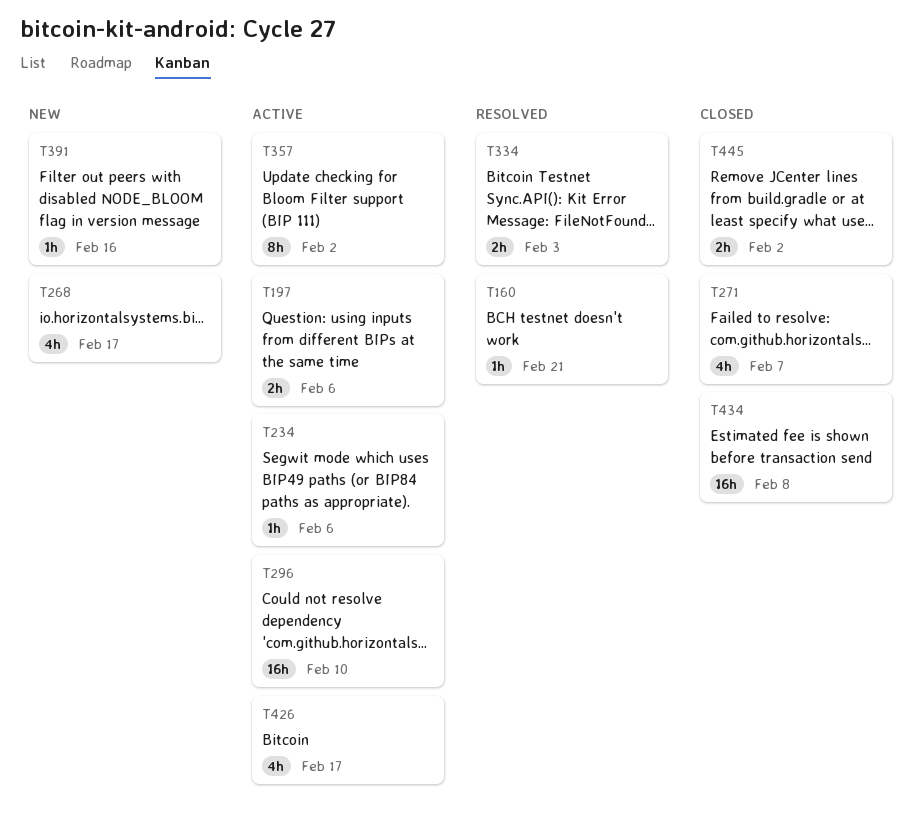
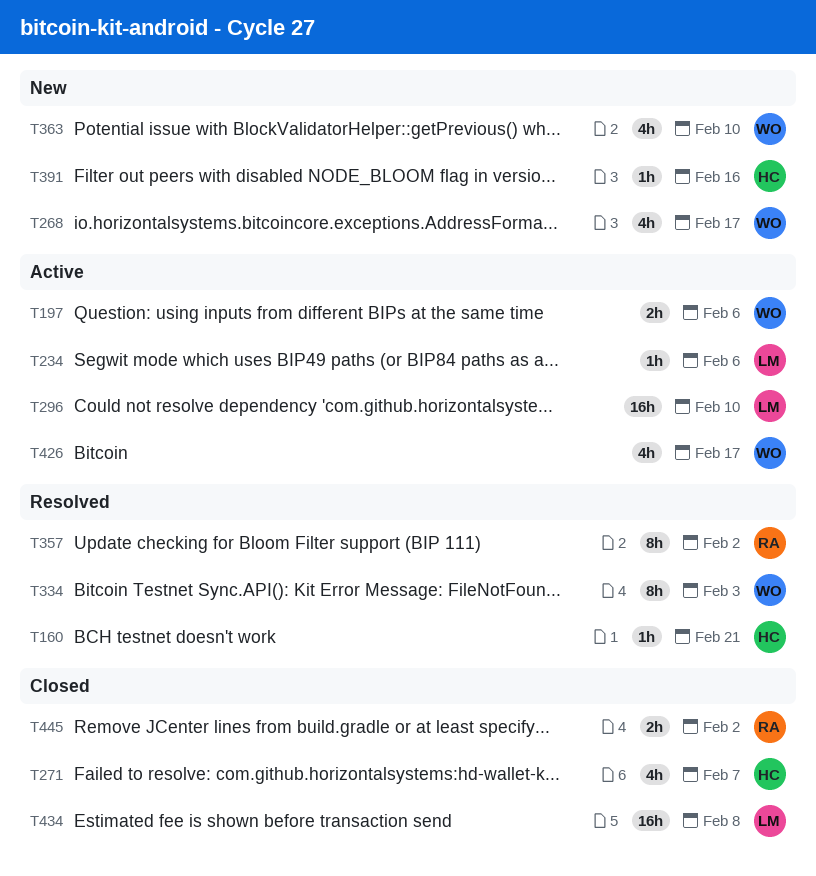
T334, estimate: 2h -> 8h
T357, status: Active -> Resolved
T363: none -> present

